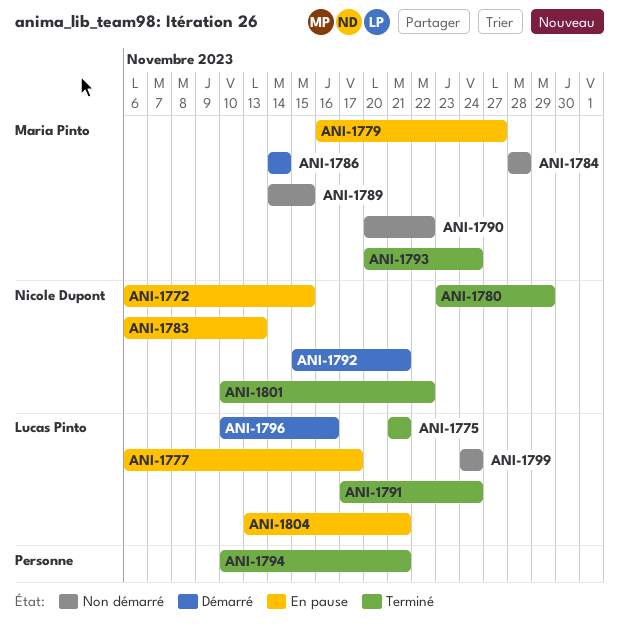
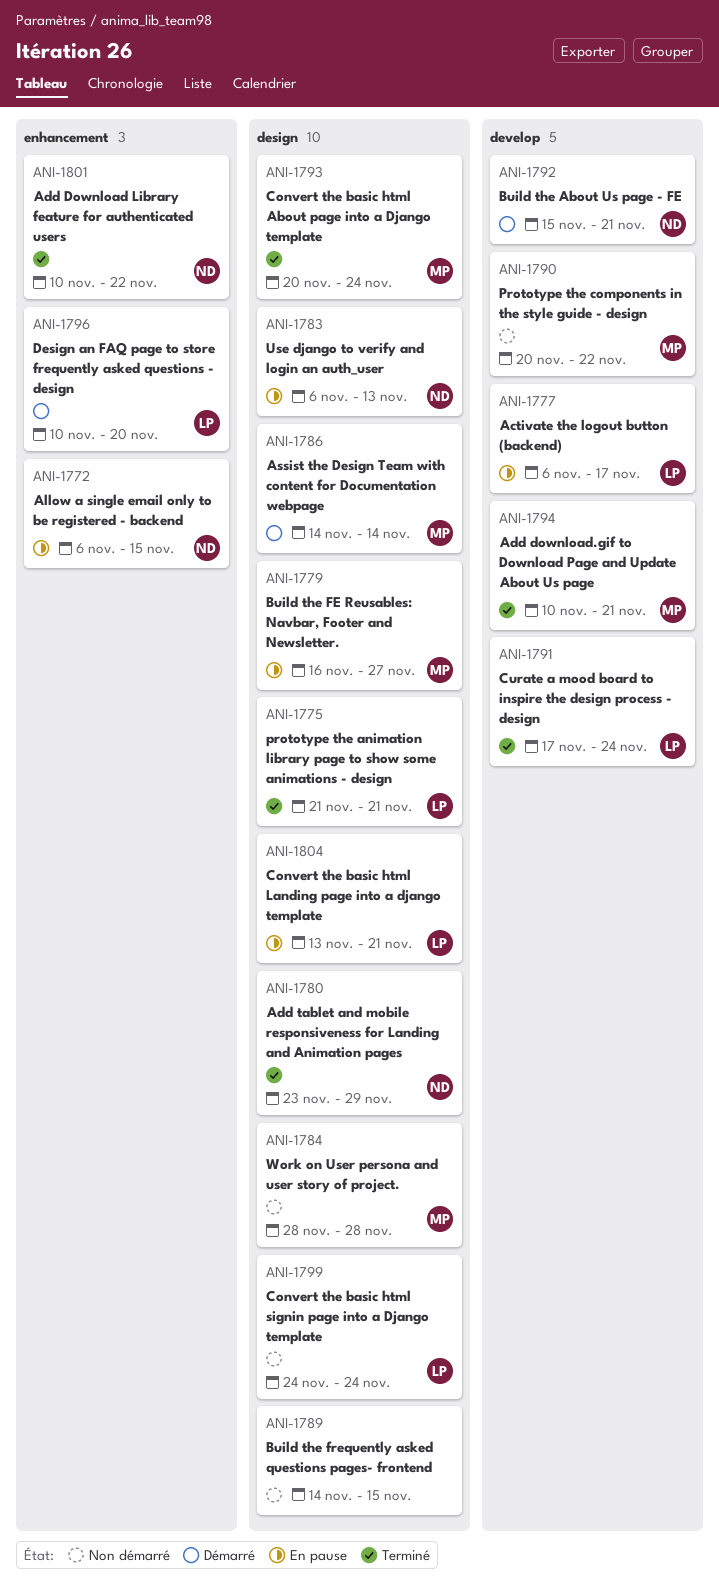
ANI-1789, owner: Maria Pinto -> none
ANI-1794, owner: none -> Maria Pinto
ANI-1796, due: Nov 16 -> Nov 20

